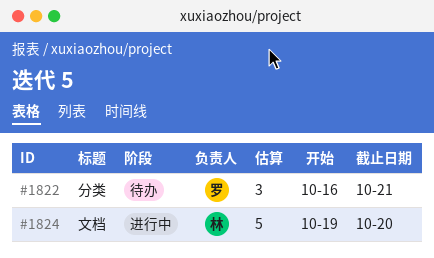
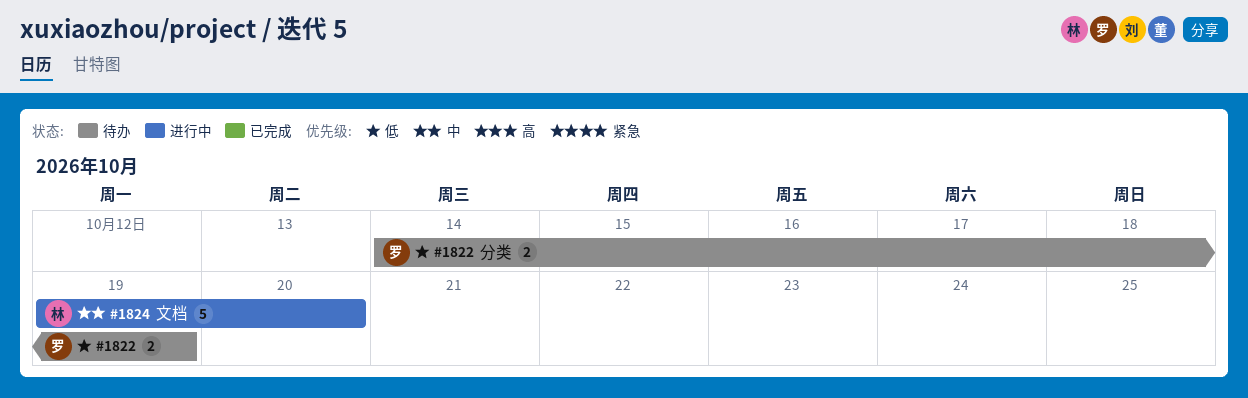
#1822, estimate: 3 -> 2
#1822, start: Oct 16 -> Oct 14
#1822, due: Oct 21 -> Oct 19

